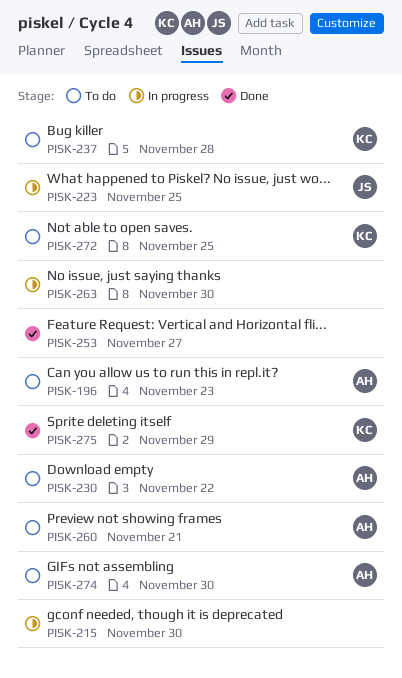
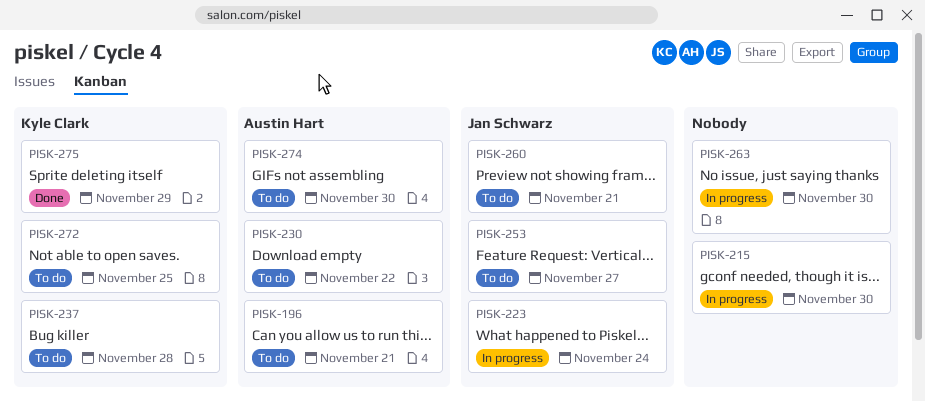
PISK-196, due: Nov 23 -> Nov 21
PISK-223, due: Nov 25 -> Nov 24
PISK-253, status: Done -> To do
PISK-253, owner: none -> Jan Schwarz
PISK-260, owner: Austin Hart -> Jan Schwarz

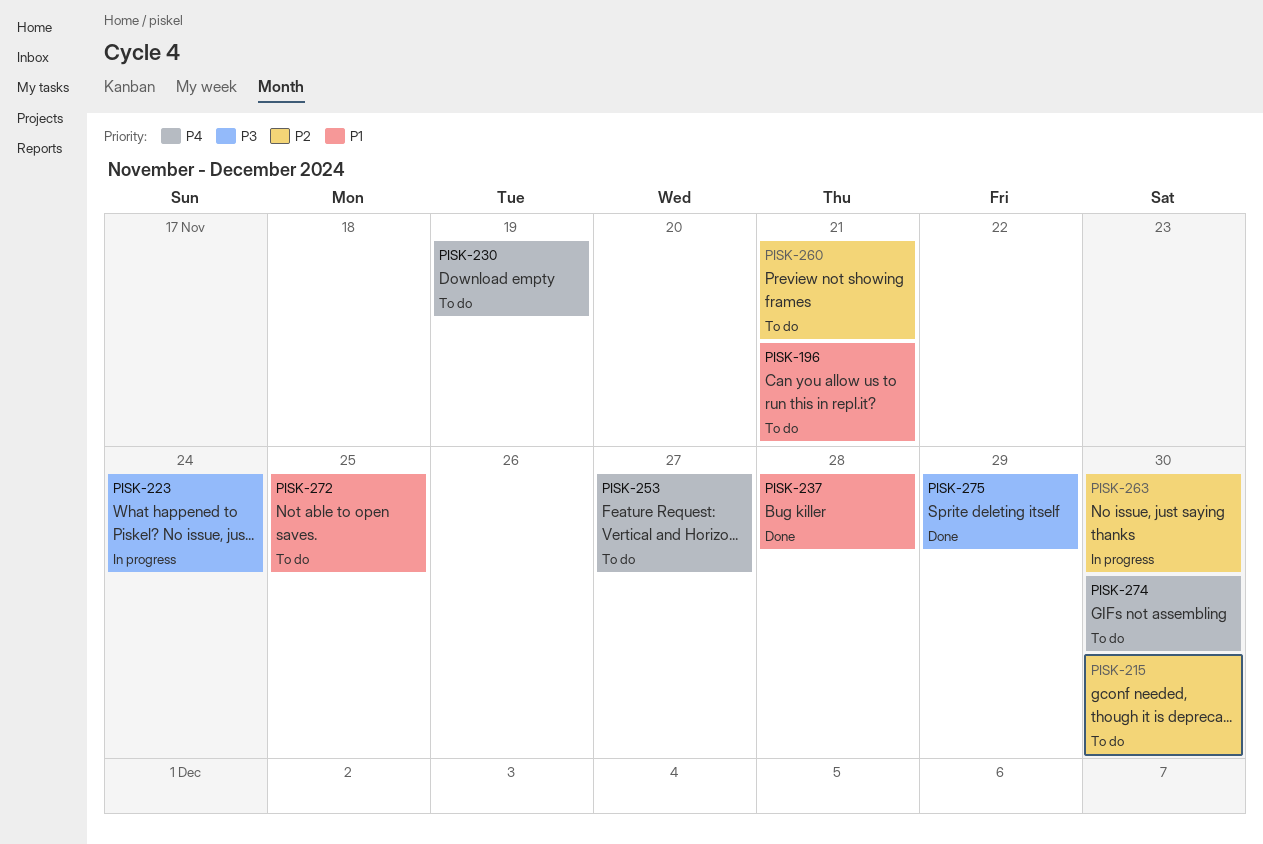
PISK-215, status: In progress -> To do
PISK-230, due: Nov 22 -> Nov 19
PISK-237, status: To do -> Done

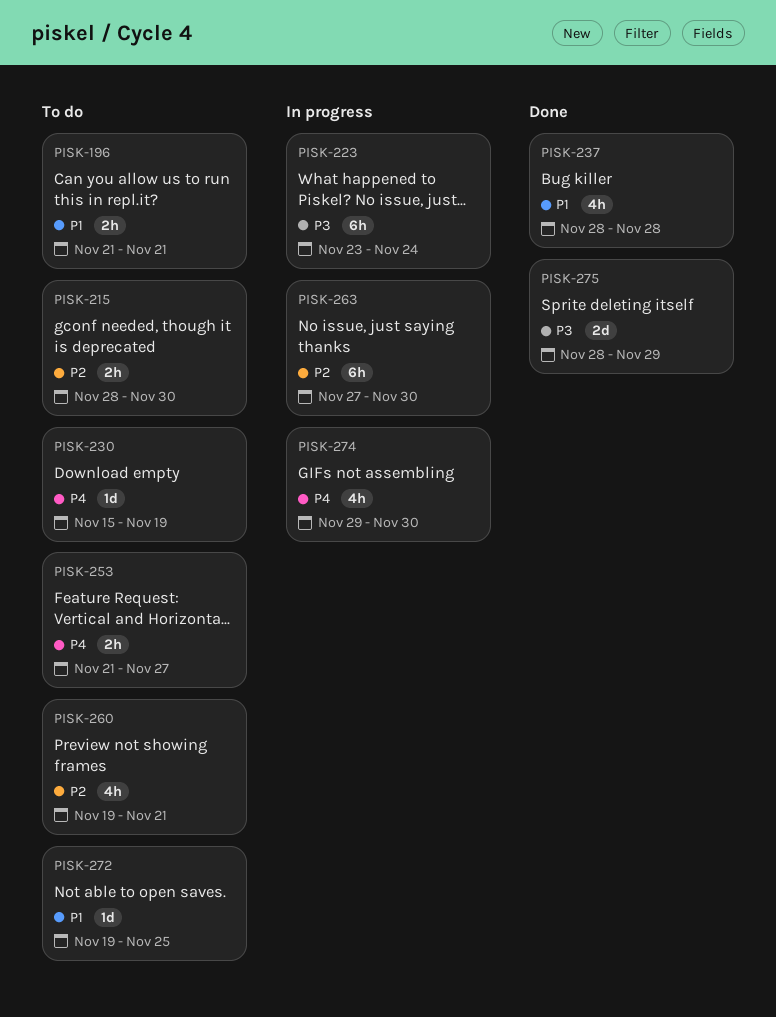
PISK-274, status: To do -> In progress

